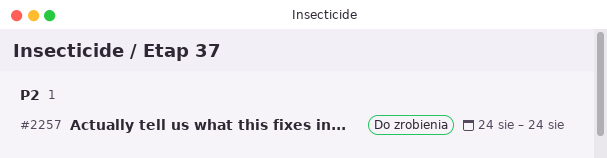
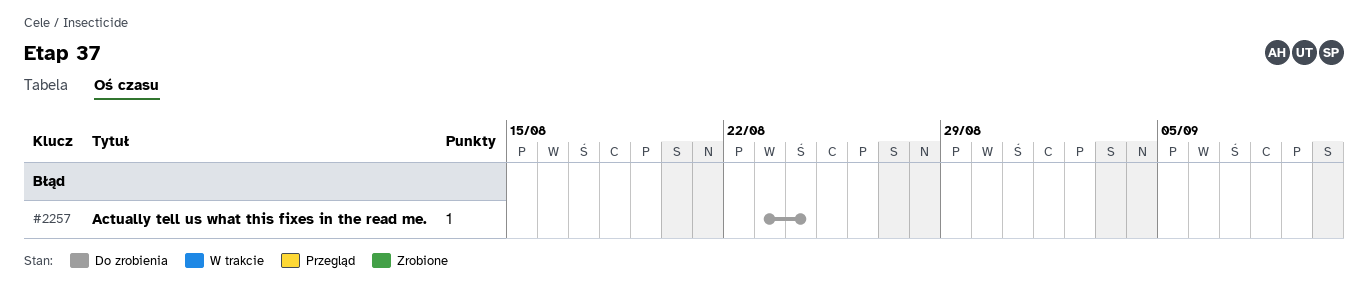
#2257, start: Aug 24 -> Aug 23

